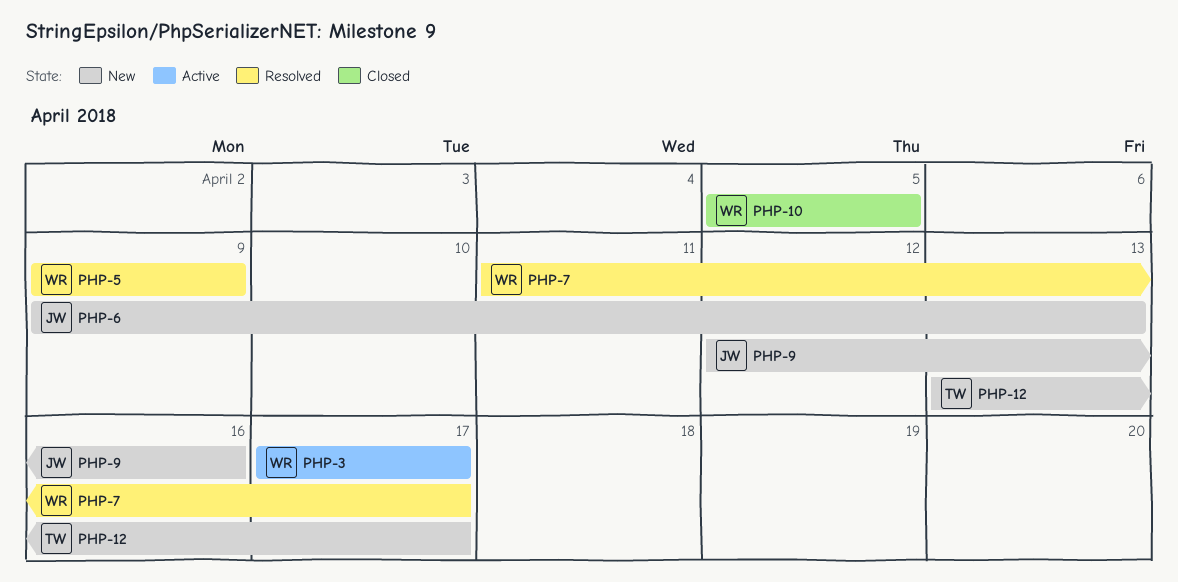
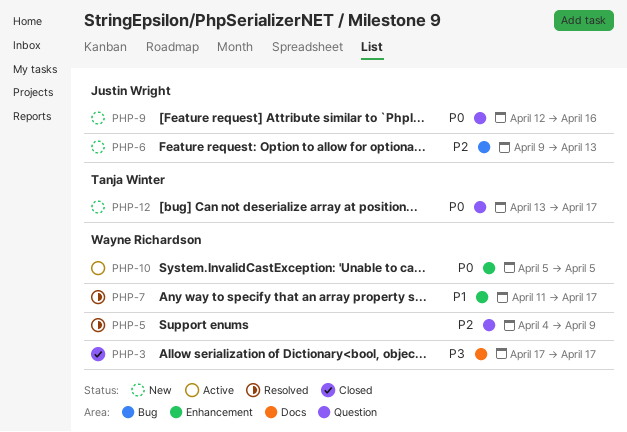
PHP-3, status: Active -> Closed
PHP-5, start: Apr 9 -> Apr 4
PHP-10, status: Closed -> Active

